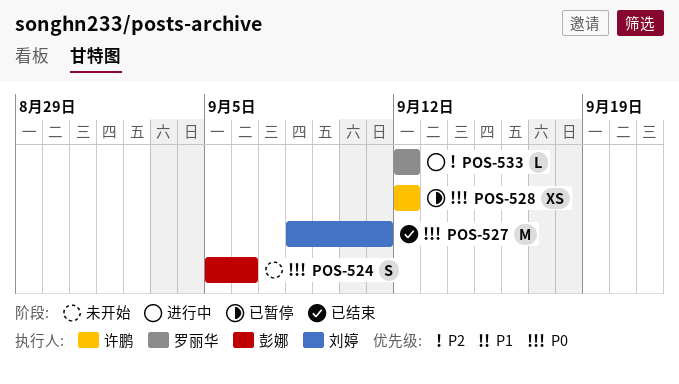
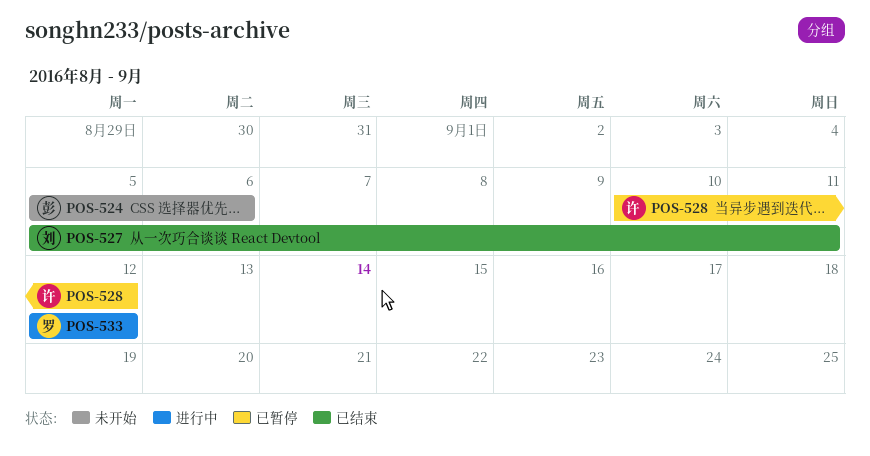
POS-527, start: Sep 8 -> Sep 5
POS-528, start: Sep 12 -> Sep 10

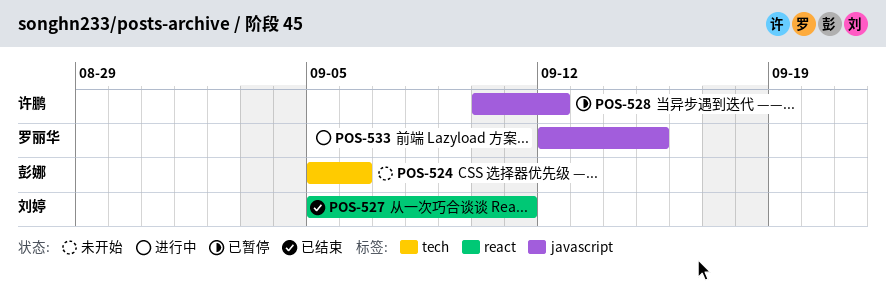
POS-533, due: Sep 12 -> Sep 15

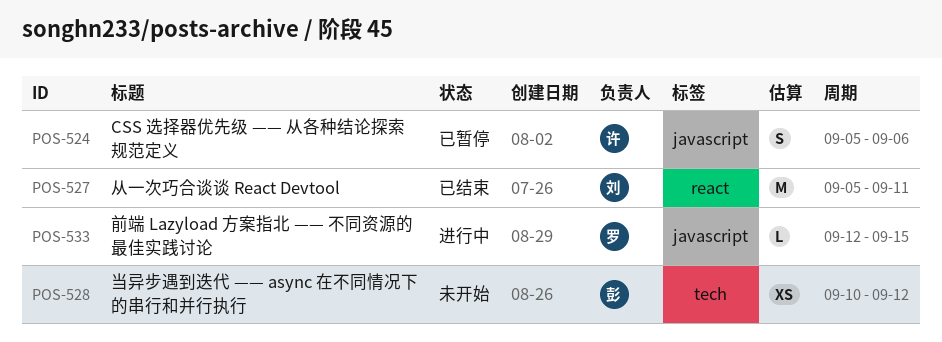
POS-524, status: 未开始 -> 已暂停
POS-524, owner: 彭娜 -> 许鹏
POS-524, label: tech -> javascript
POS-528, status: 已暂停 -> 未开始
POS-528, owner: 许鹏 -> 彭娜
POS-528, label: javascript -> tech

